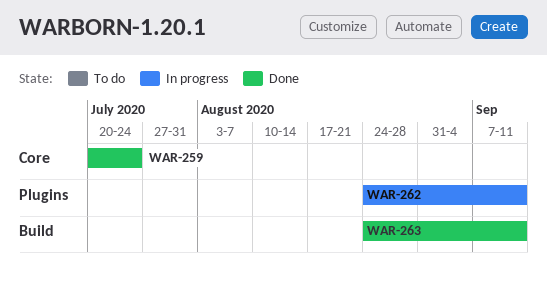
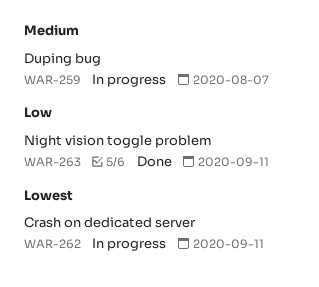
WAR-259, status: Done -> In progress
WAR-259, due: Jul 24 -> Aug 7

